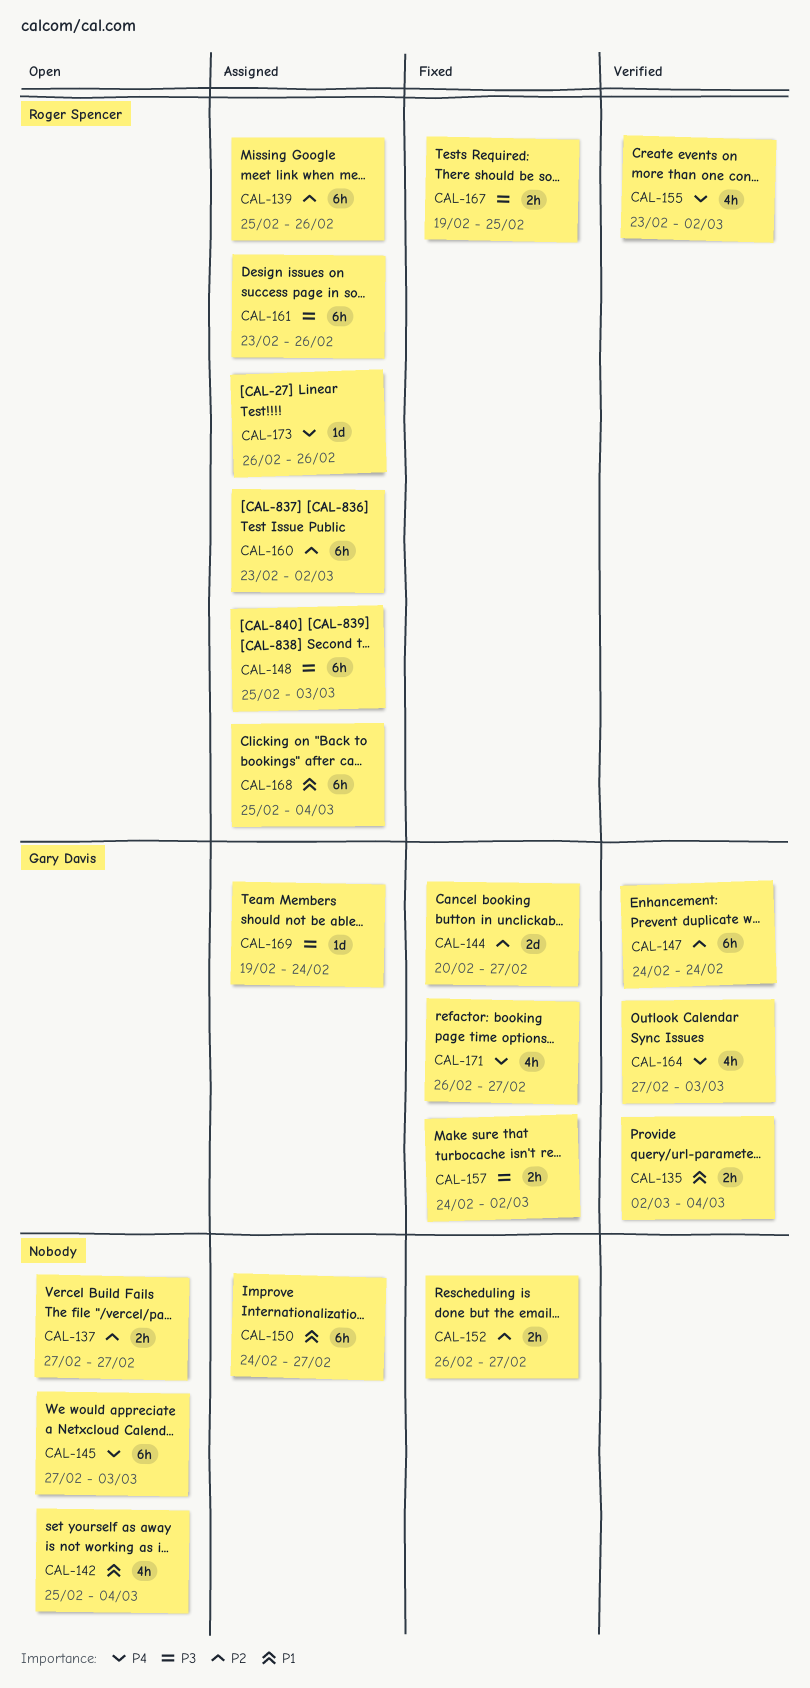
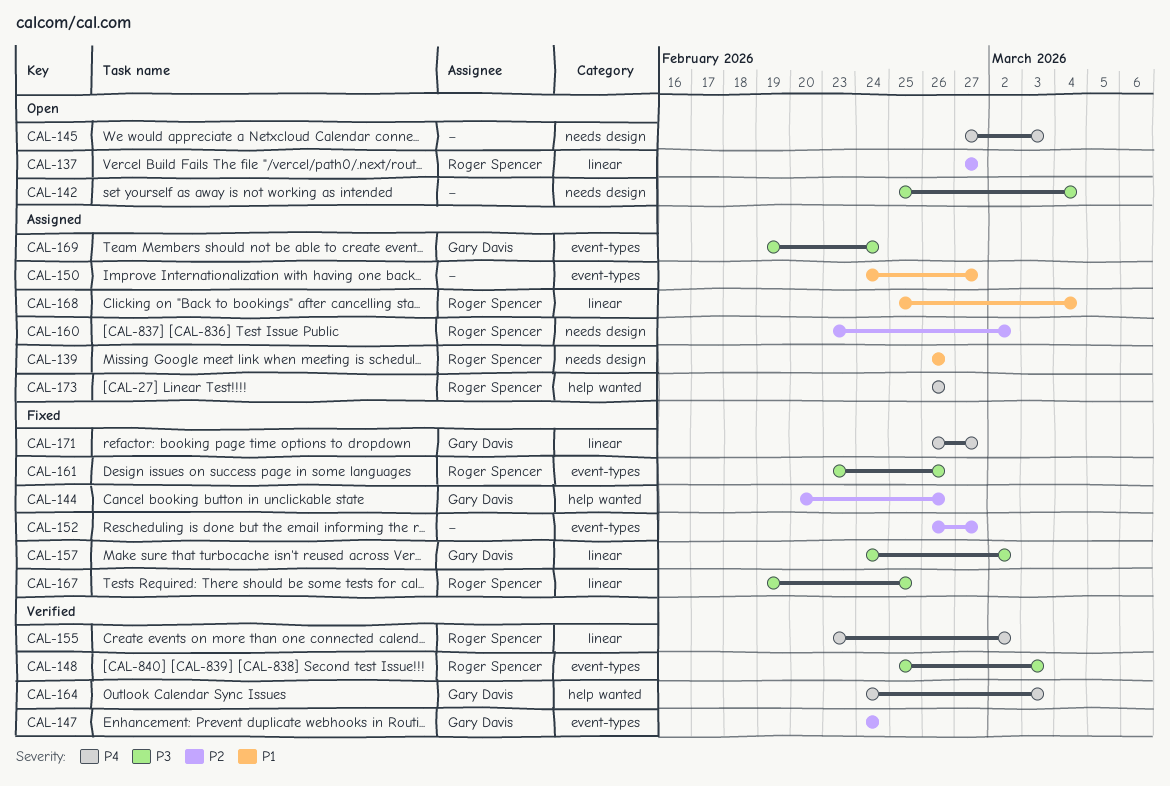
CAL-135: present -> none
CAL-137, owner: none -> Roger Spencer
CAL-139, priority: P2 -> P1
CAL-139, start: Feb 25 -> Feb 26
CAL-142, priority: P1 -> P3
CAL-144, due: Feb 27 -> Feb 26
CAL-148, status: Assigned -> Verified
CAL-161, status: Assigned -> Fixed
CAL-164, start: Feb 27 -> Feb 24

